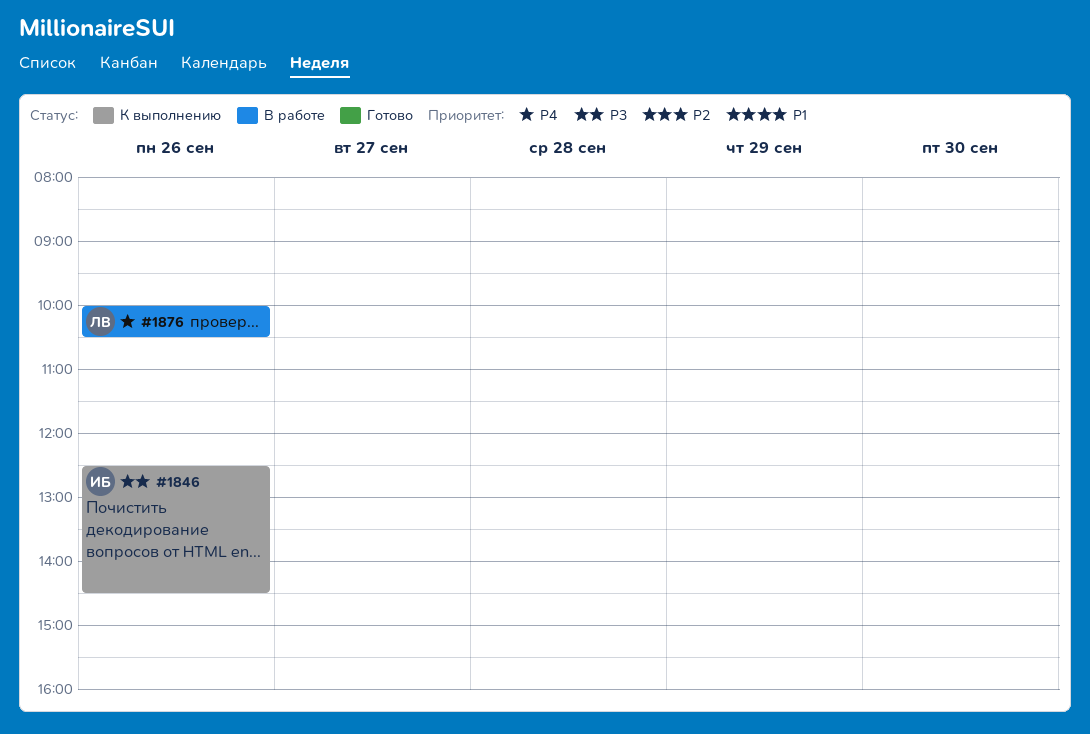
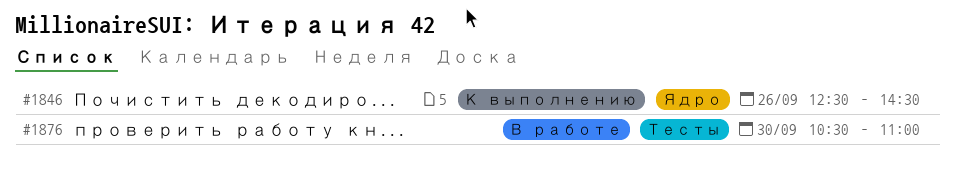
#1876, day: Sep 26 -> Sep 30
#1876, begins: 10:00 -> 10:30
#1876, ends: 10:30 -> 11:00

